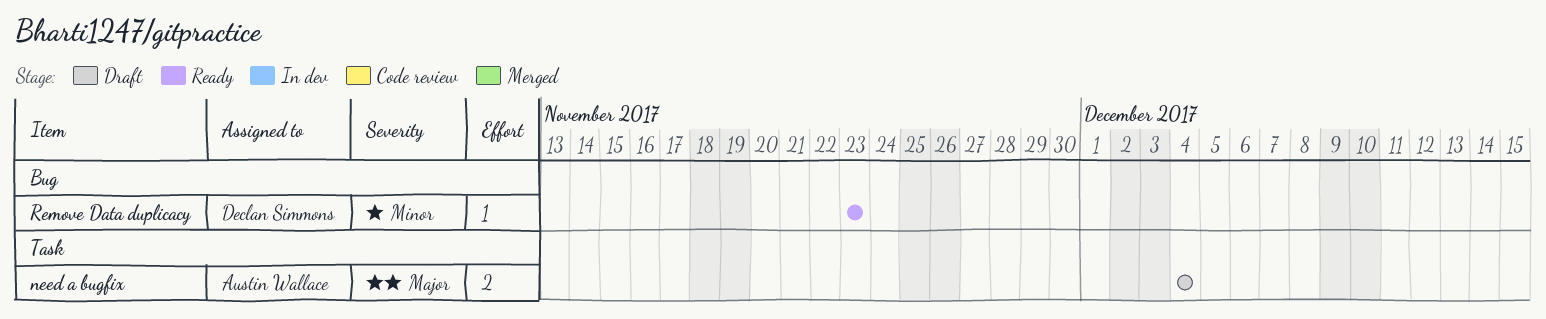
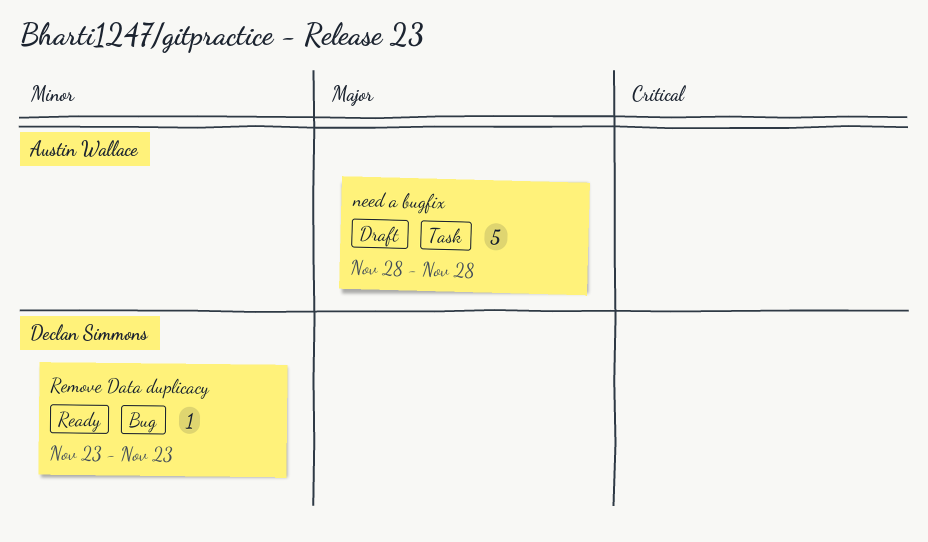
need a bugfix, estimate: 2 -> 5
need a bugfix, start: Dec 4 -> Nov 28
need a bugfix, due: Dec 4 -> Nov 28

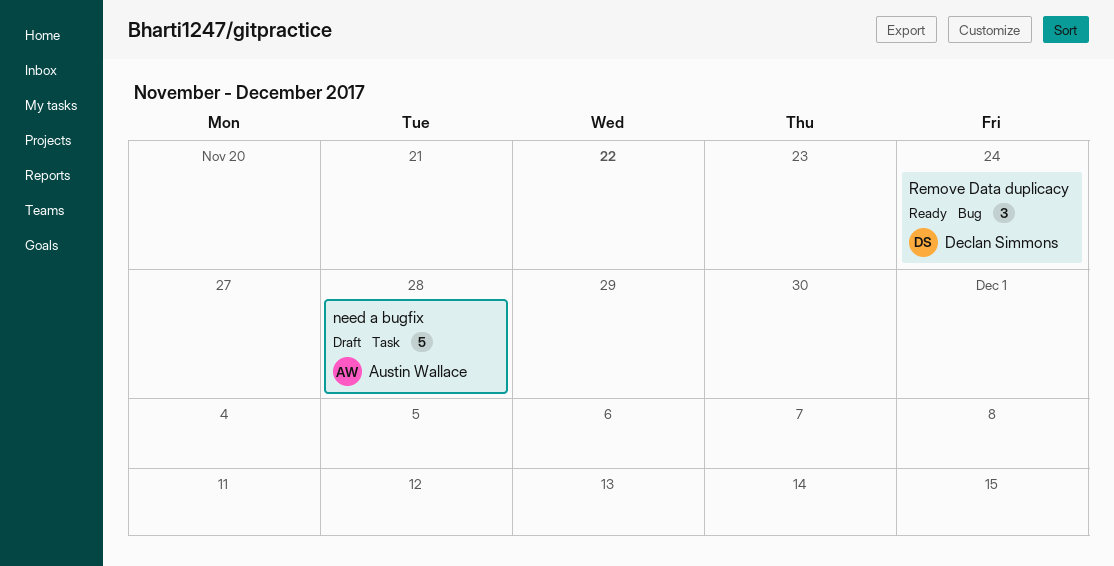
Remove Data duplicacy, estimate: 1 -> 3
Remove Data duplicacy, due: Nov 23 -> Nov 24

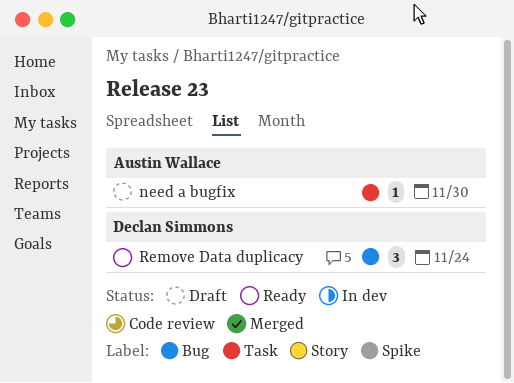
need a bugfix, estimate: 5 -> 1
need a bugfix, due: Nov 28 -> Nov 30

